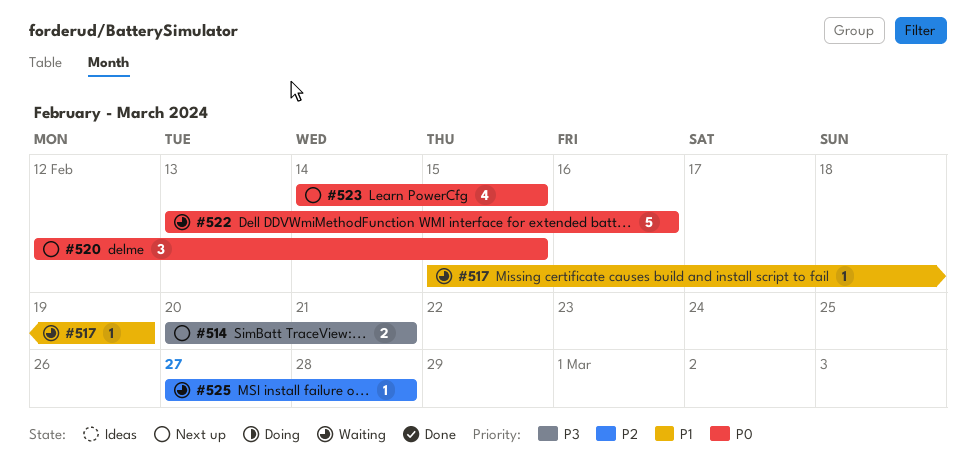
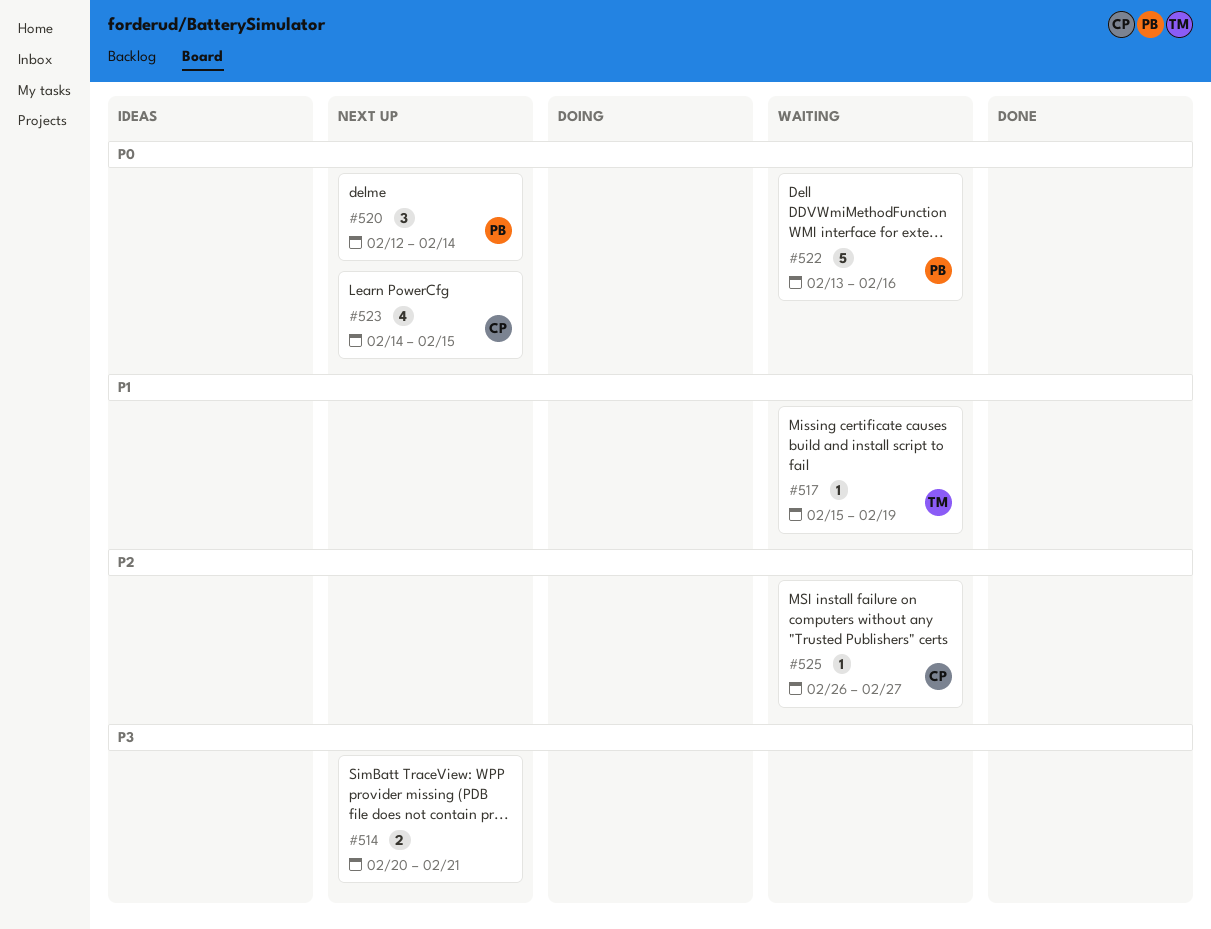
#520, due: Feb 15 -> Feb 14
#525, start: Feb 27 -> Feb 26
#525, due: Feb 28 -> Feb 27

